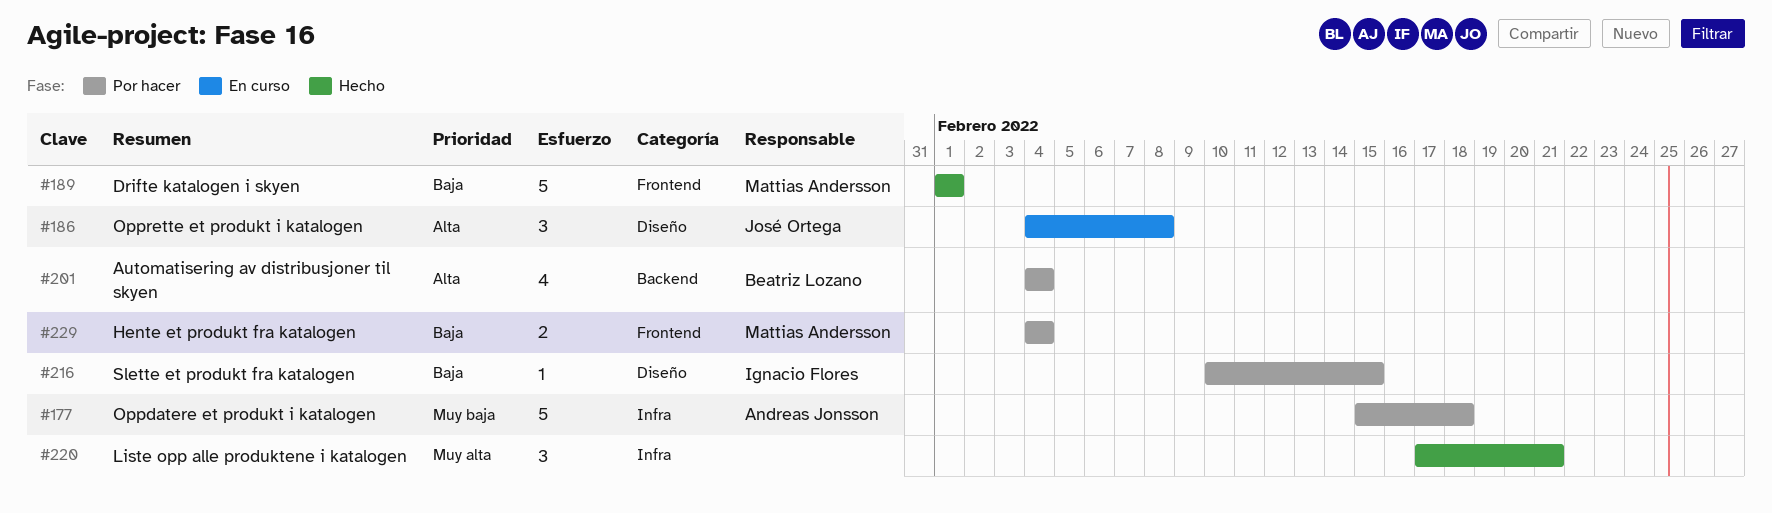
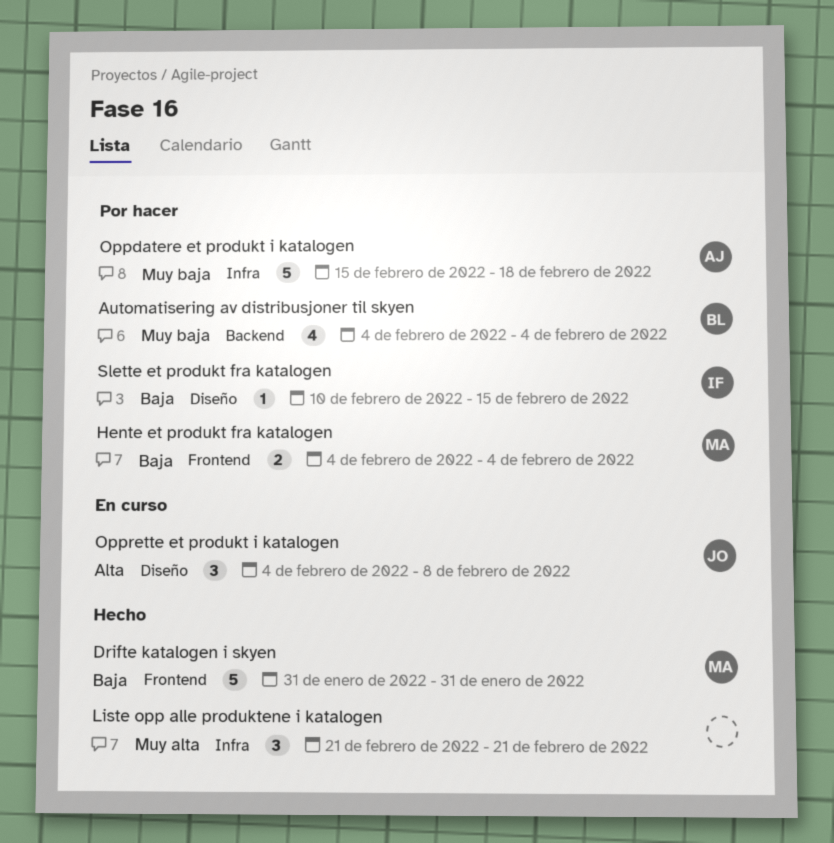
Automatisering av distribusjoner til skyen, priority: Alta -> Muy baja
Drifte katalogen i skyen, start: Feb 1 -> Jan 31
Drifte katalogen i skyen, due: Feb 1 -> Jan 31
Liste opp alle produktene i katalogen, start: Feb 17 -> Feb 21

